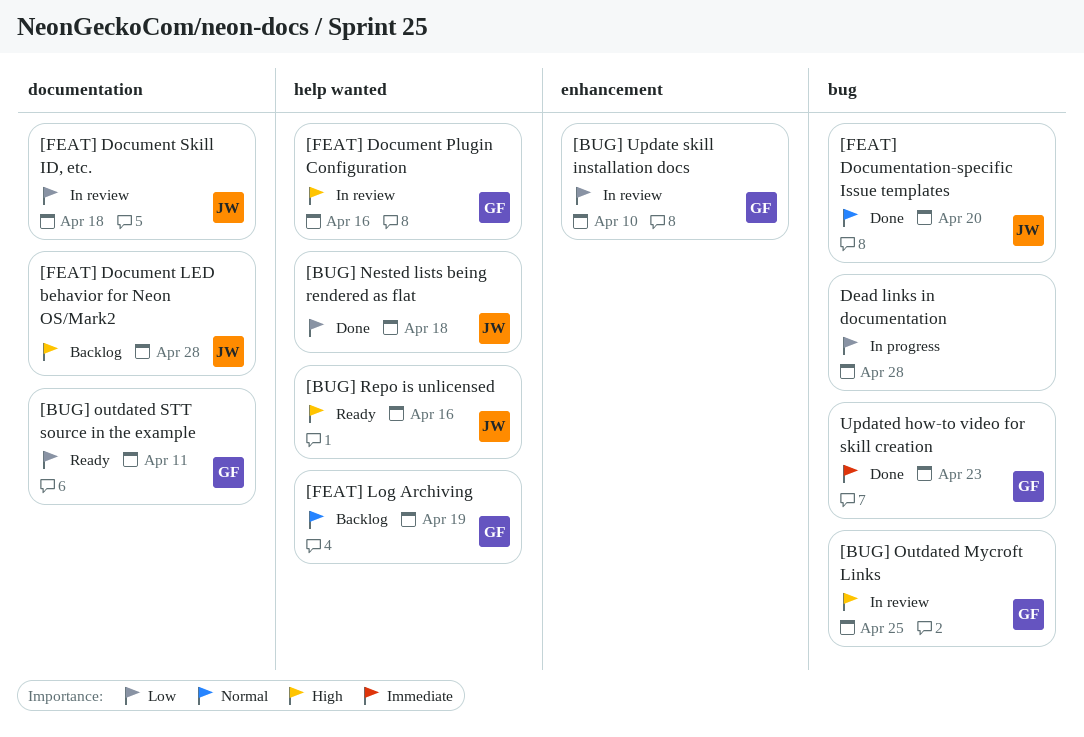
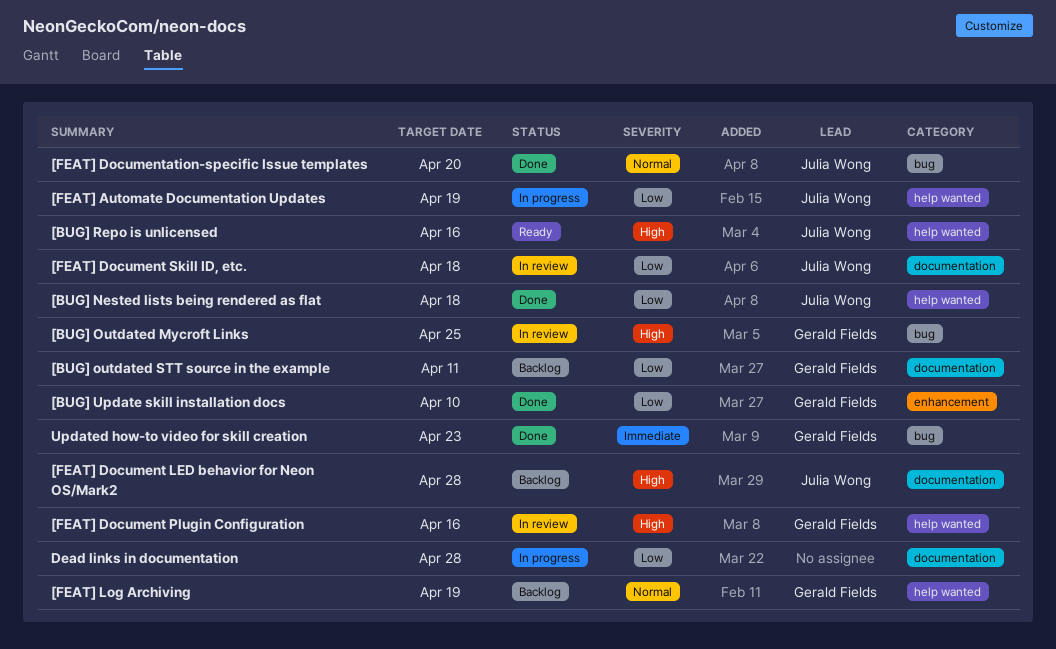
[BUG] outdated STT source in the example, status: Ready -> Backlog
[BUG] Update skill installation docs, status: In review -> Done
[FEAT] Automate Documentation Updates: none -> present
Dead links in documentation, label: bug -> documentation

